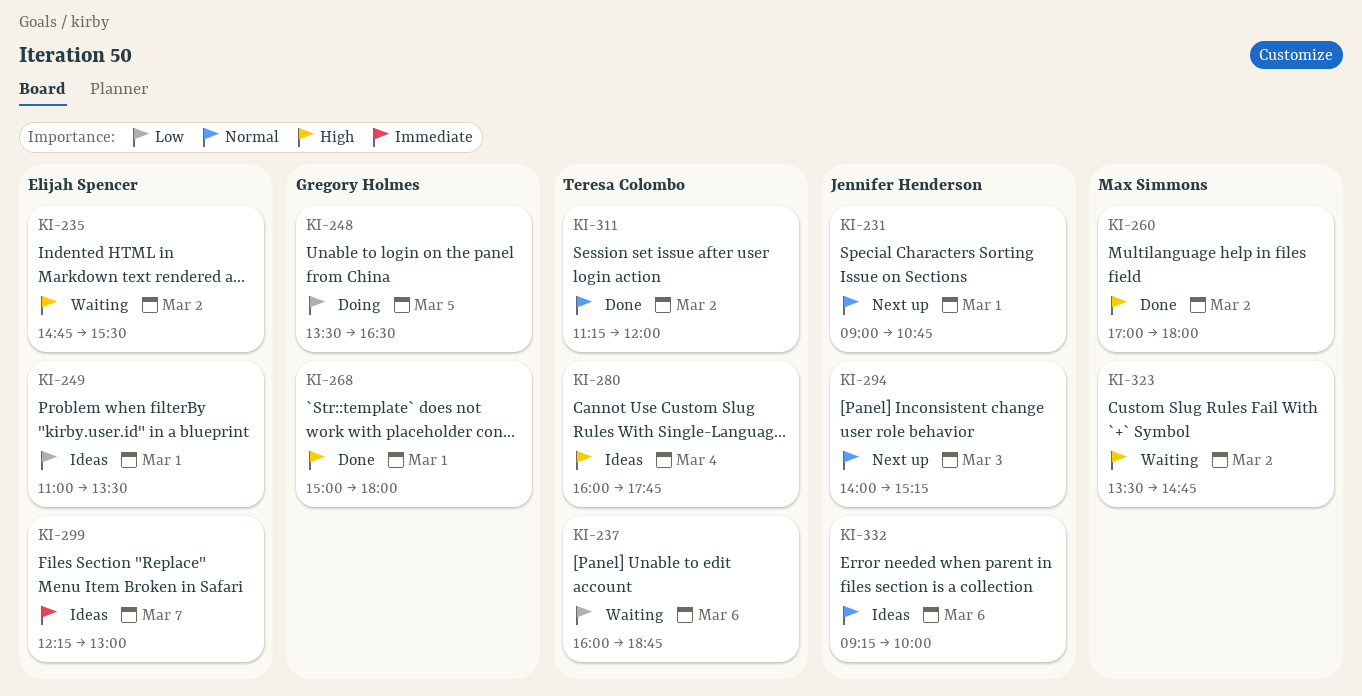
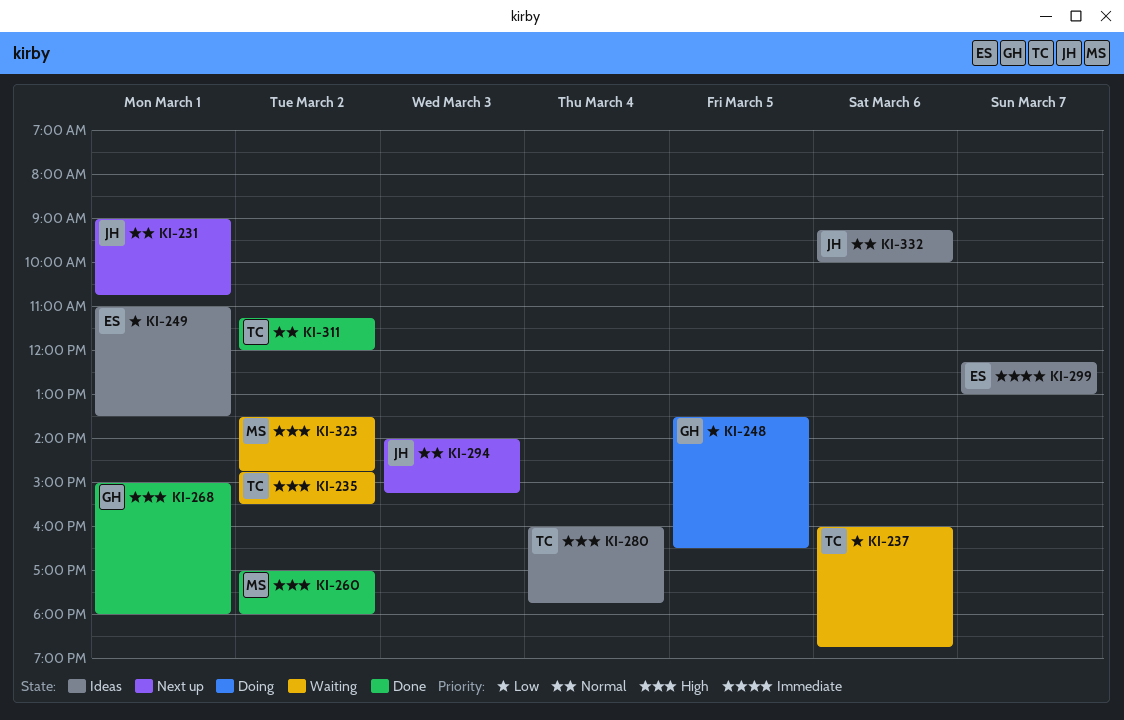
KI-235, owner: Elijah Spencer -> Teresa Colombo

